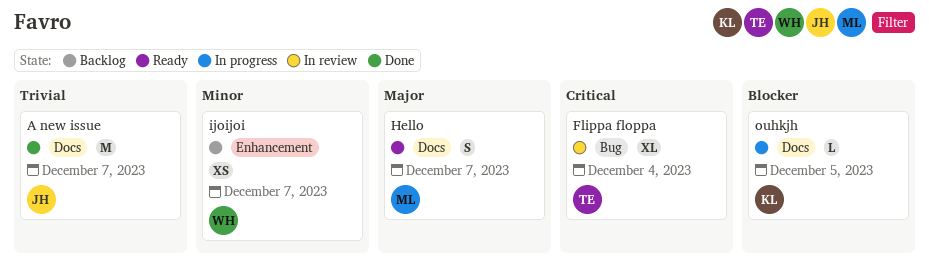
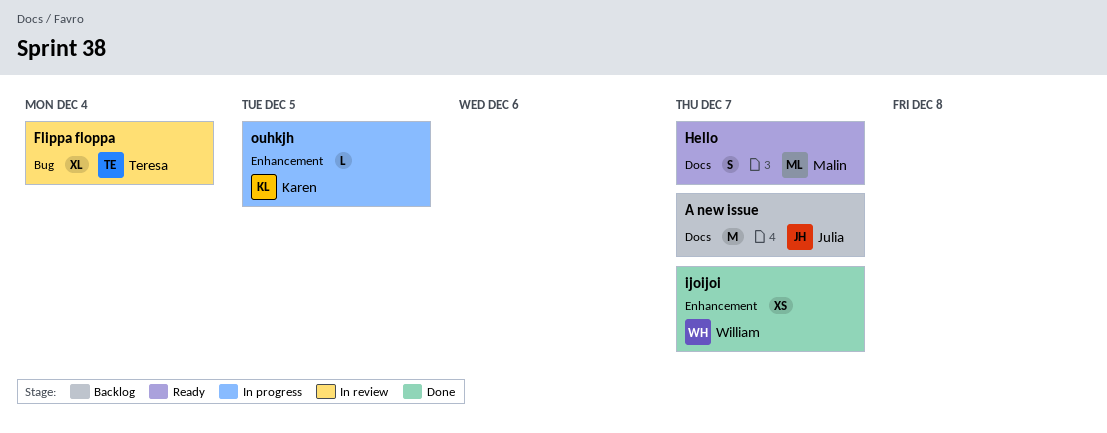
A new issue, status: Done -> Backlog
ijoijoi, status: Backlog -> Done
ouhkjh, label: Docs -> Enhancement

